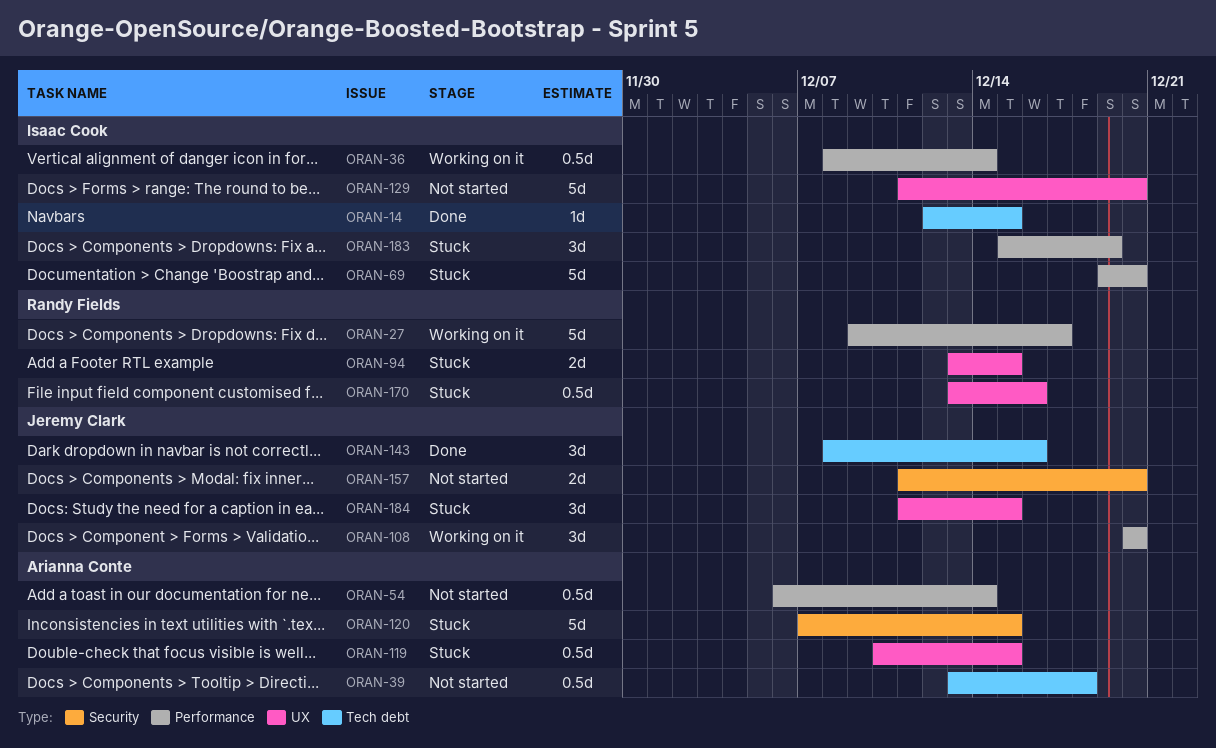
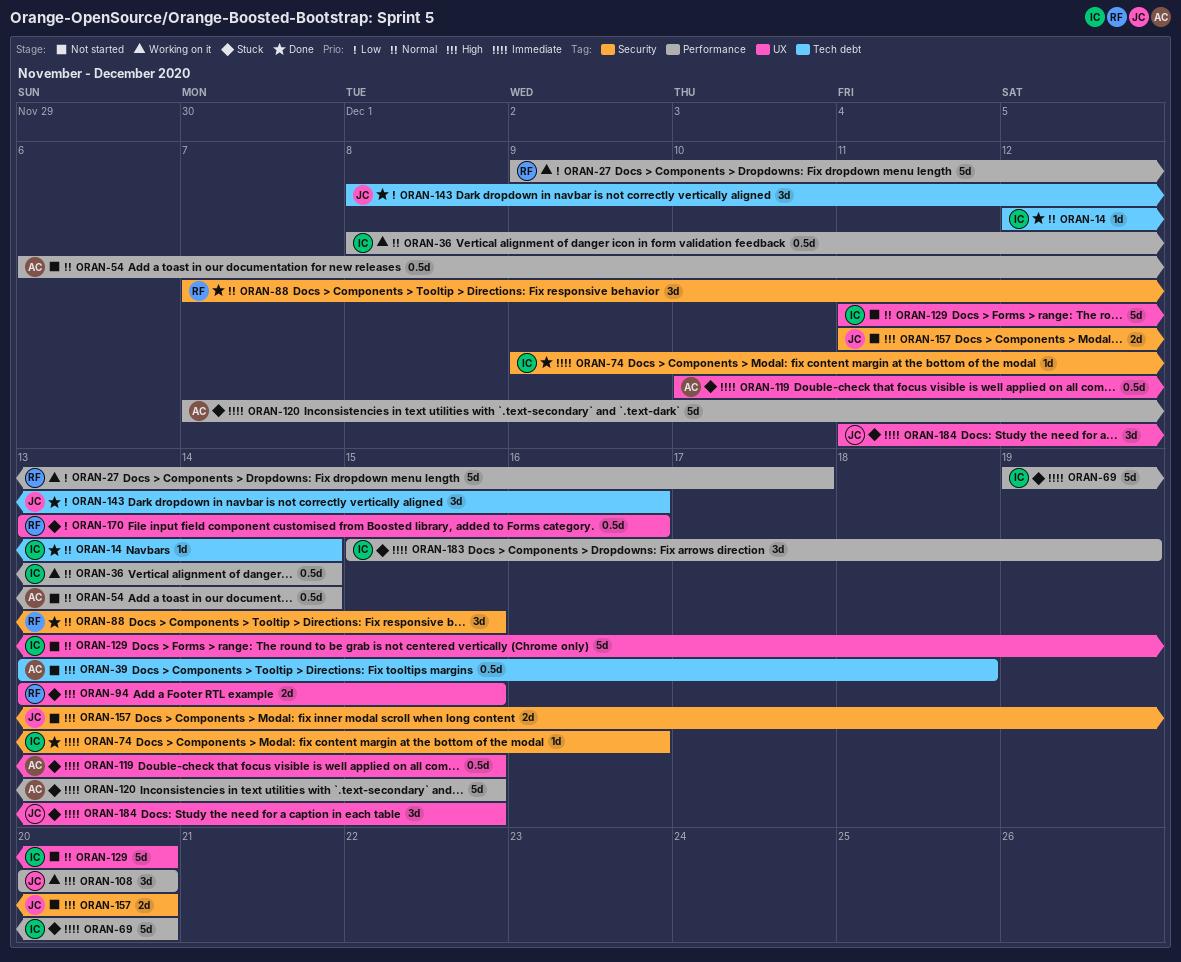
ORAN-14, due: Dec 15 -> Dec 14
ORAN-74: none -> present
ORAN-88: none -> present
ORAN-120, label: Security -> Performance

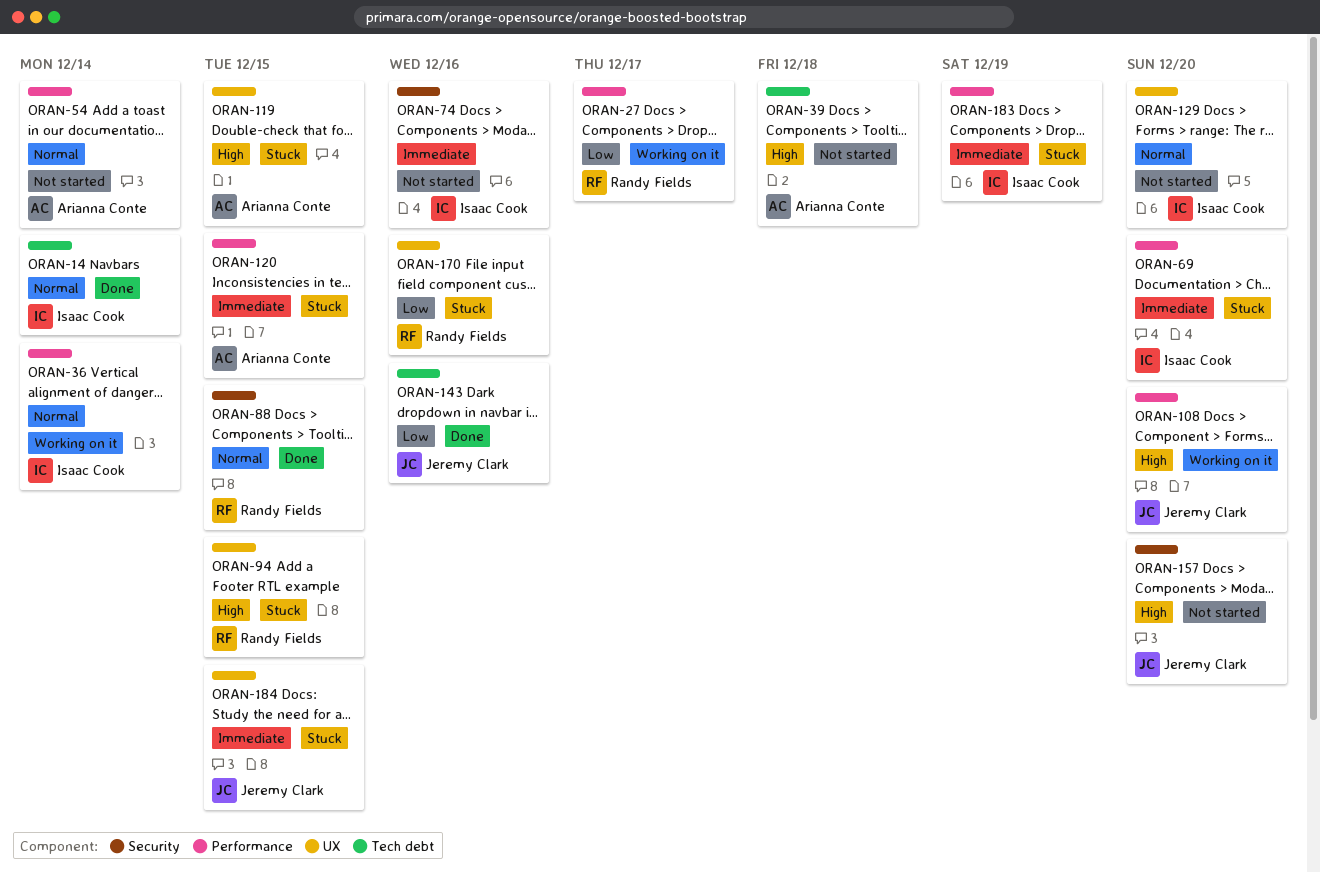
ORAN-74, status: Done -> Not started
ORAN-119, priority: Immediate -> High

